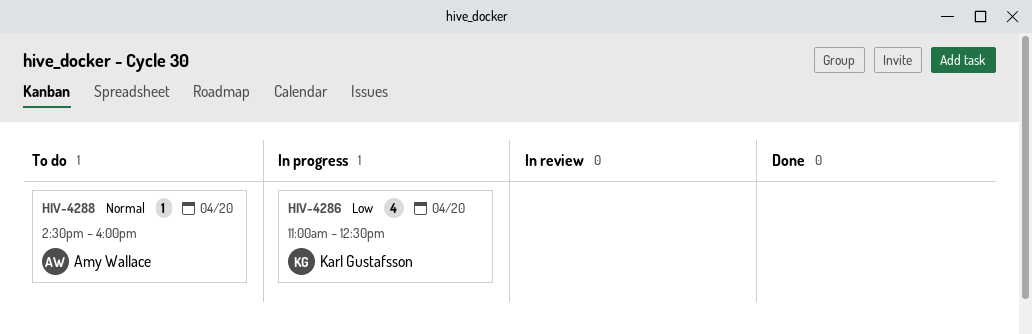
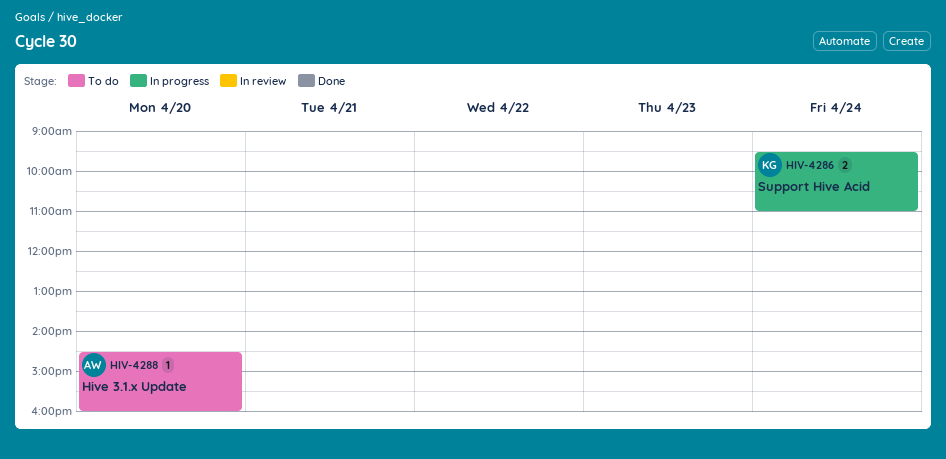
HIV-4286, estimate: 4 -> 2
HIV-4286, day: Apr 20 -> Apr 24
HIV-4286, begins: 11:00 -> 09:30
HIV-4286, ends: 12:30 -> 11:00

